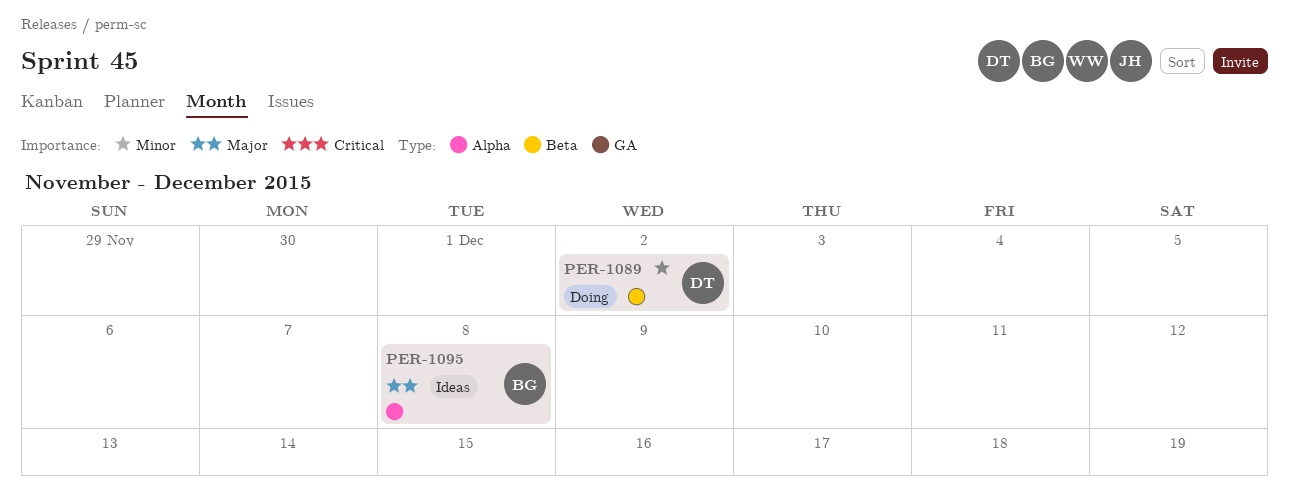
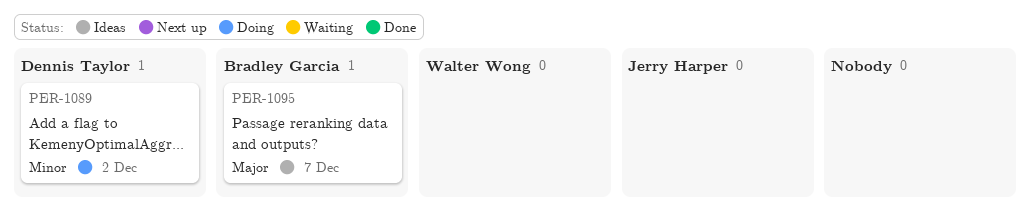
PER-1095, due: Dec 8 -> Dec 7

